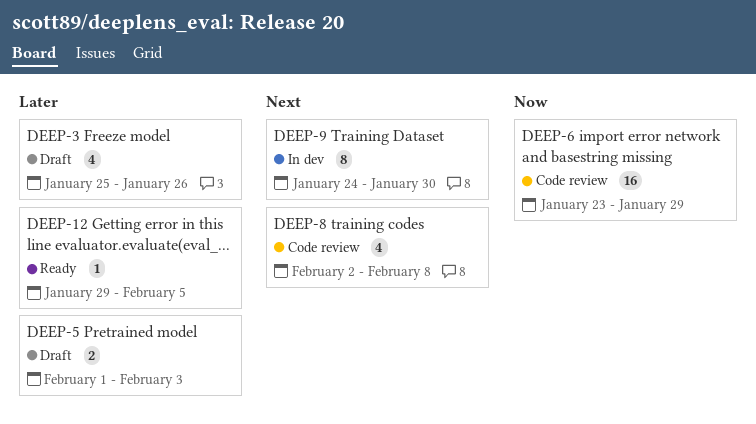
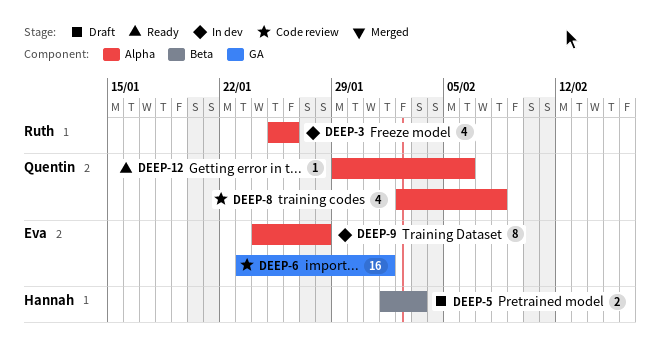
DEEP-3, status: Draft -> In dev
DEEP-6, due: Jan 29 -> Feb 1
DEEP-9, due: Jan 30 -> Jan 28
DEEP-12, due: Feb 5 -> Feb 6

